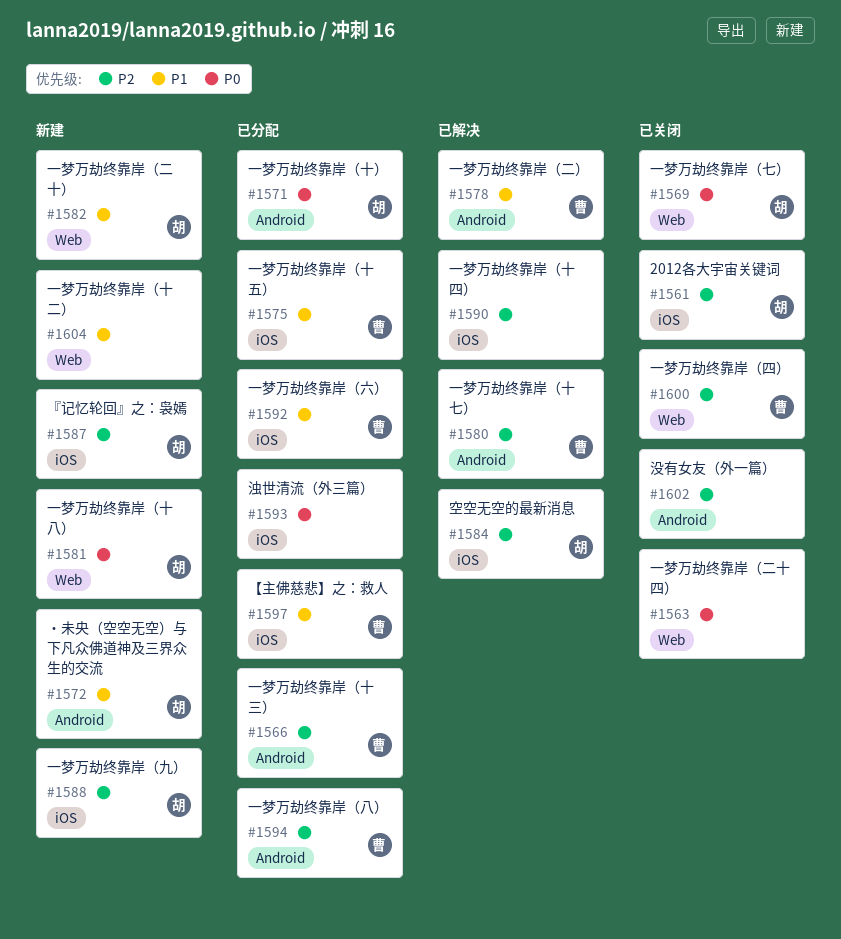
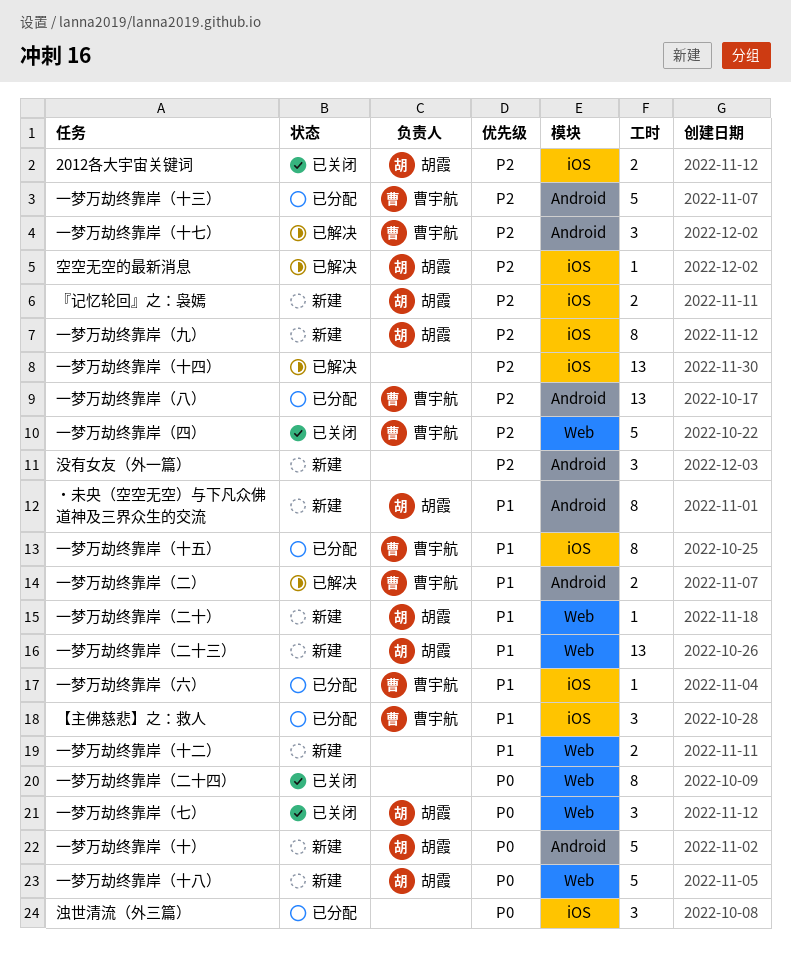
一梦万劫终靠岸（二十三）: none -> present
一梦万劫终靠岸（十）, status: 已分配 -> 新建
没有女友（外一篇）, status: 已关闭 -> 新建

